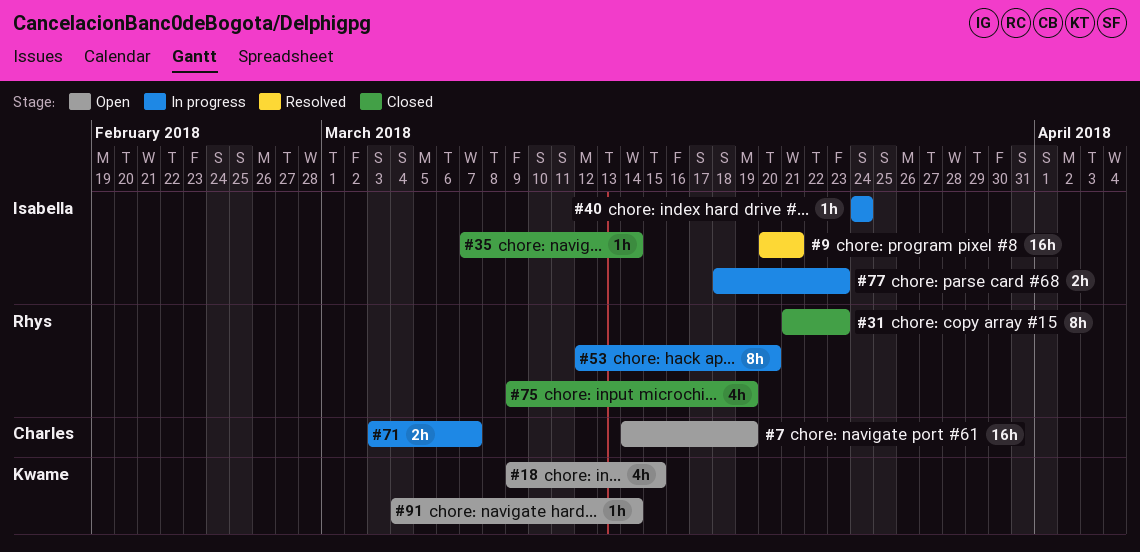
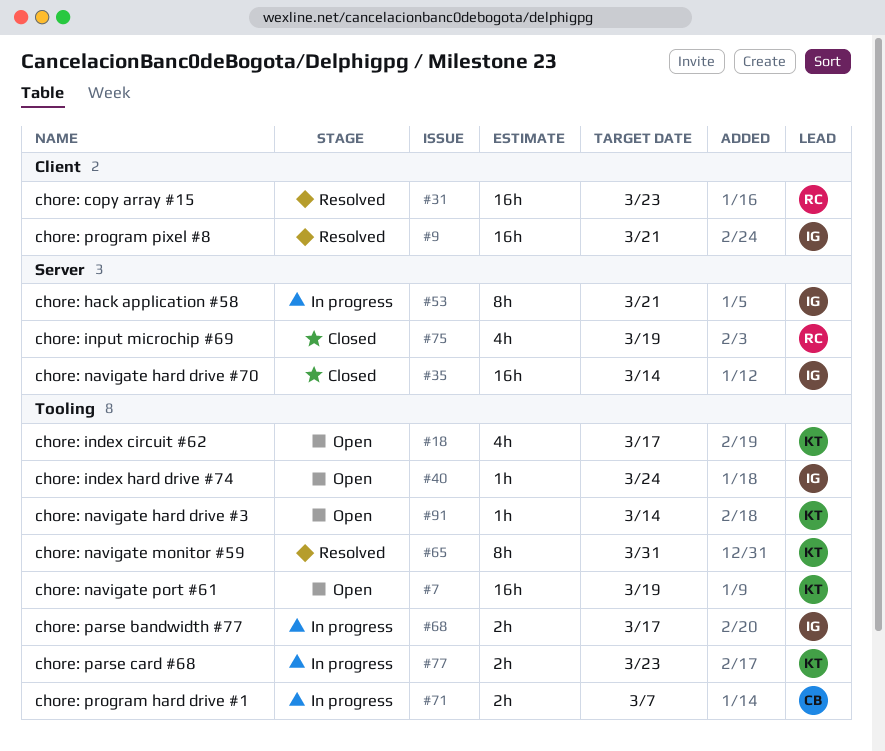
#7, owner: Charles -> Kwame
#18, due: Mar 15 -> Mar 17
#31, status: Closed -> Resolved
#31, estimate: 8h -> 16h
#35, estimate: 1h -> 16h
#40, status: In progress -> Open
#53, owner: Rhys -> Isabella
#53, due: Mar 20 -> Mar 21
#65: none -> present
#68: none -> present
#77, owner: Isabella -> Kwame

